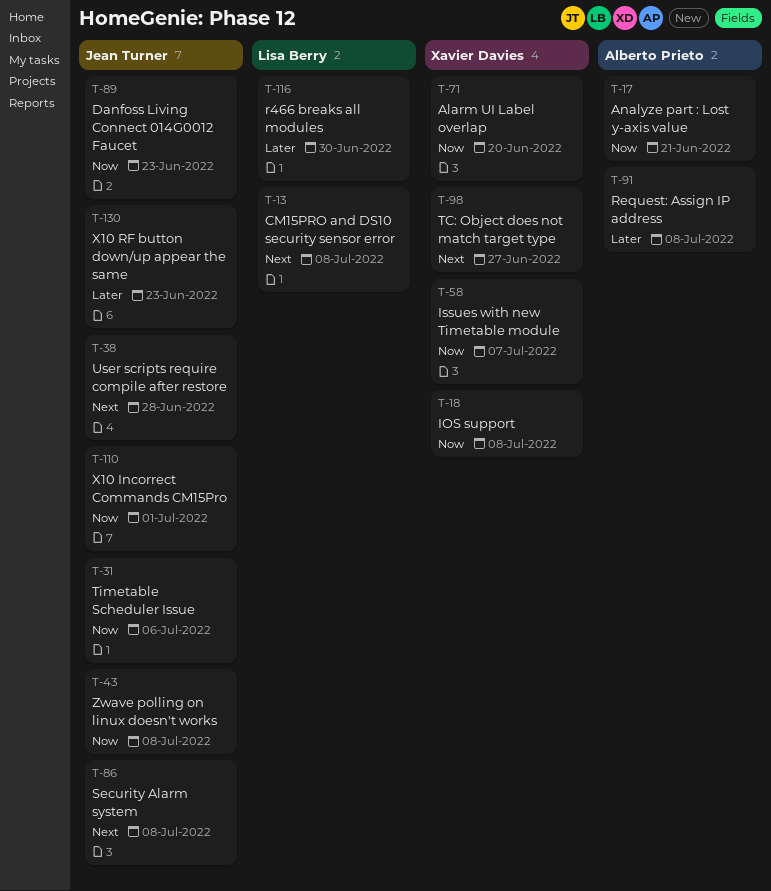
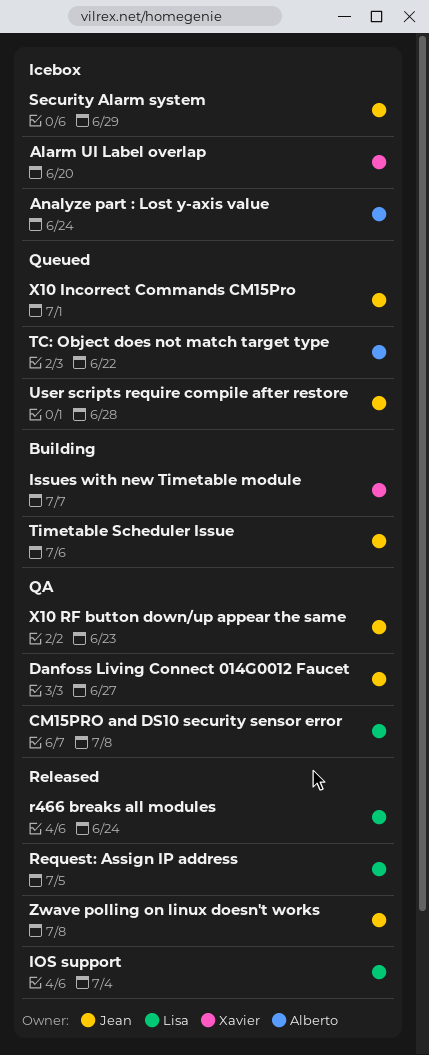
Analyze part : Lost y-axis value, due: Jun 21 -> Jun 24
Danfoss Living Connect 014G0012 Faucet, due: Jun 23 -> Jun 27
IOS support, owner: Xavier Davies -> Lisa Berry
IOS support, due: Jul 8 -> Jul 4
r466 breaks all modules, due: Jun 30 -> Jun 24
Request: Assign IP address, owner: Alberto Prieto -> Lisa Berry
Request: Assign IP address, due: Jul 8 -> Jul 5
Security Alarm system, due: Jul 8 -> Jun 29
TC: Object does not match target type, owner: Xavier Davies -> Alberto Prieto
TC: Object does not match target type, due: Jun 27 -> Jun 22

